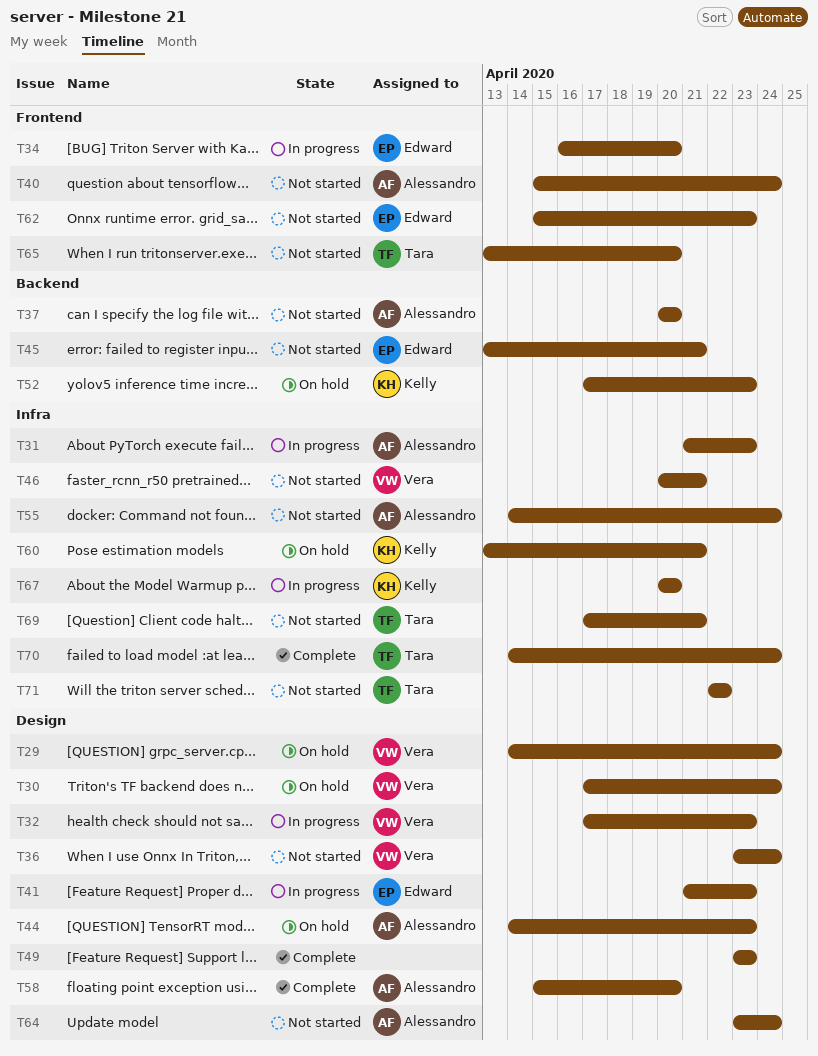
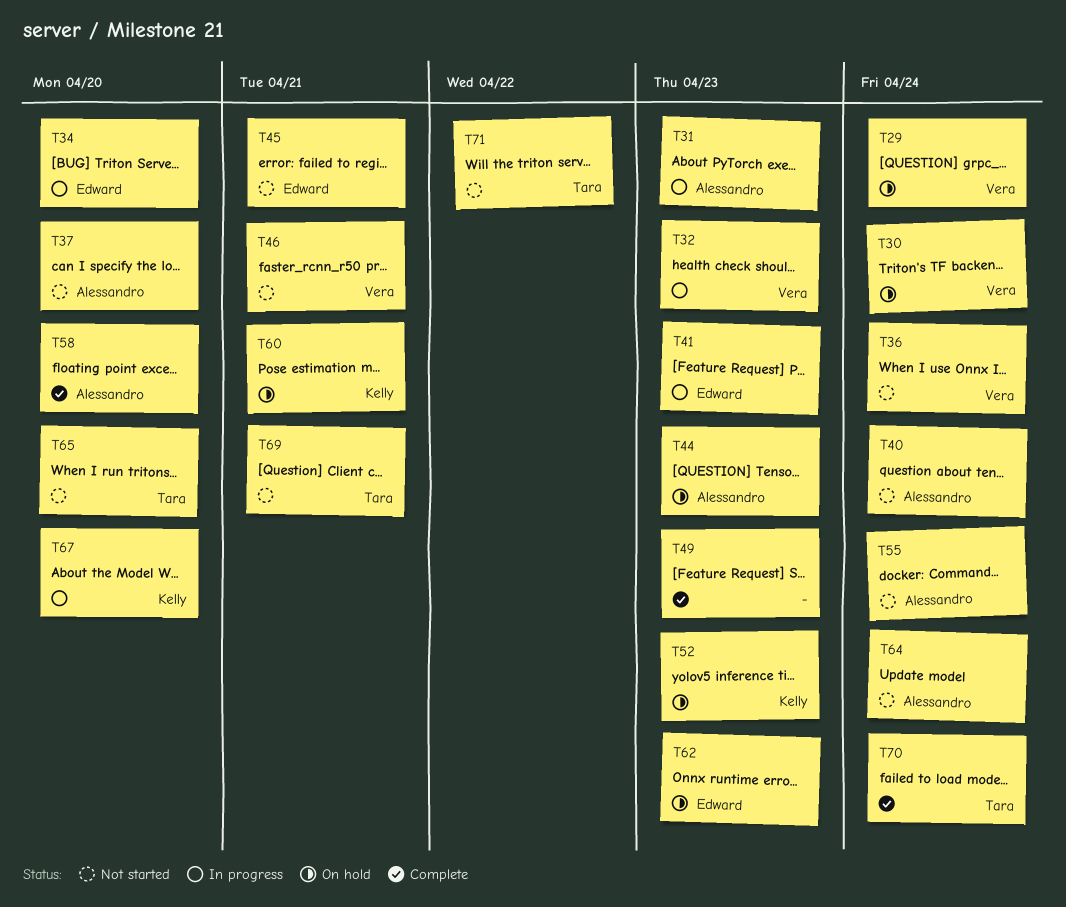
T62, status: Not started -> On hold

